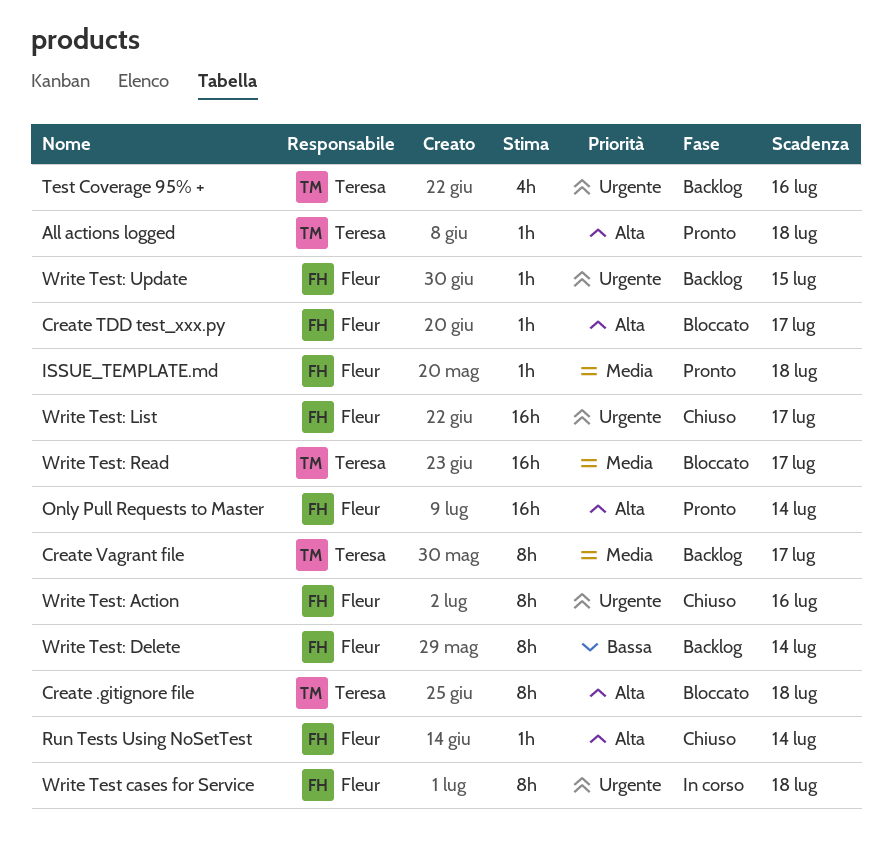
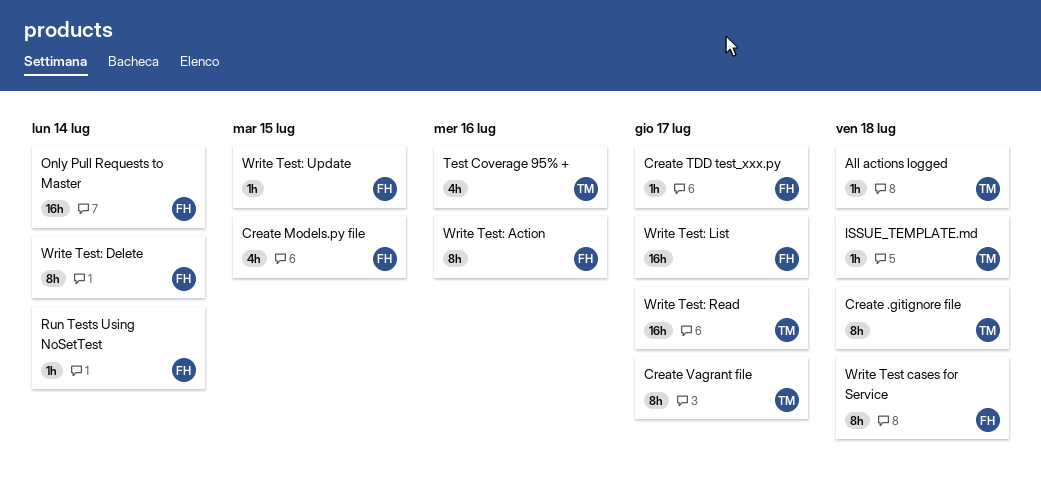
Create Models.py file: none -> present
ISSUE_TEMPLATE.md, owner: Fleur -> Teresa

